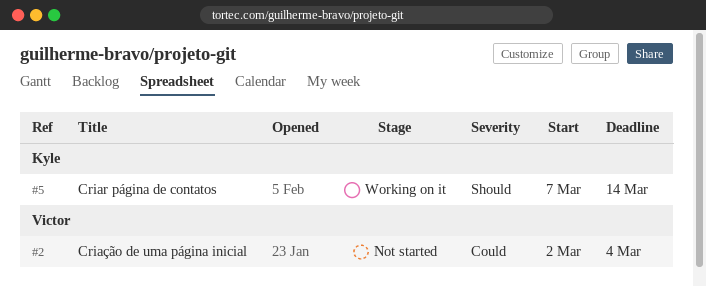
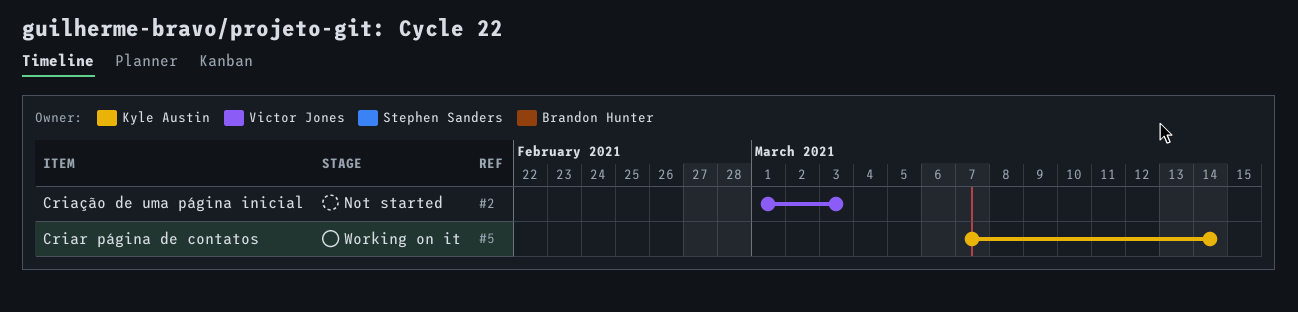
#2, start: Mar 2 -> Mar 1
#2, due: Mar 4 -> Mar 3

